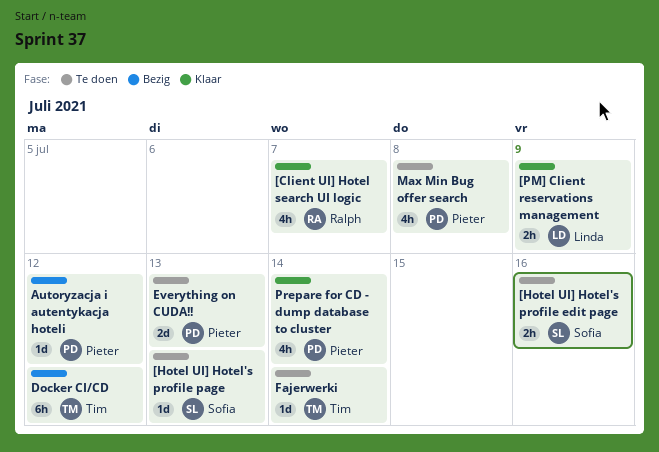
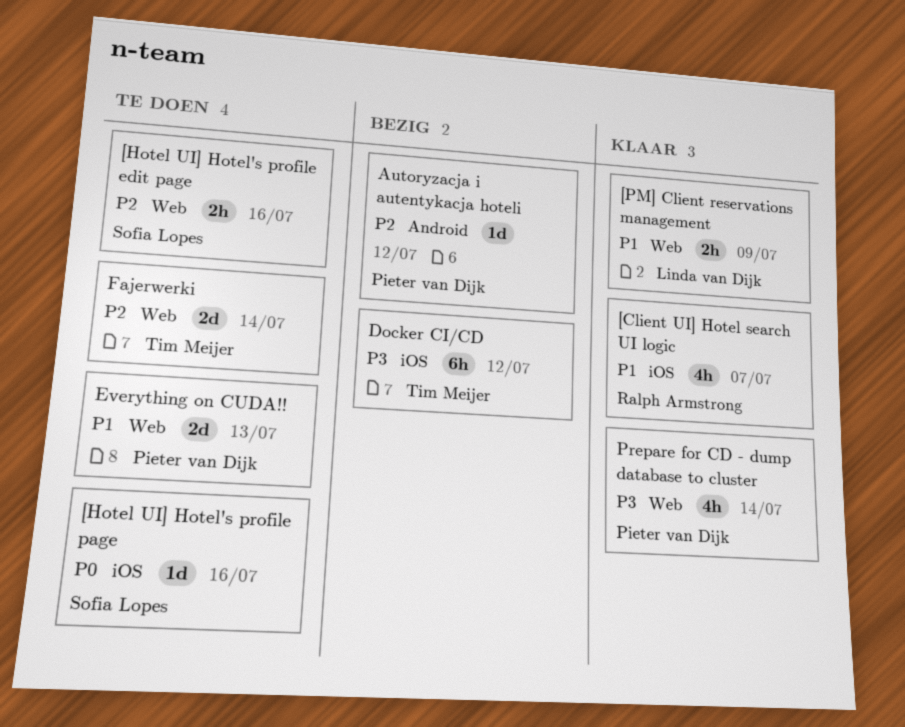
[Hotel UI] Hotel's profile page, due: Jul 13 -> Jul 16
Fajerwerki, estimate: 1d -> 2d
Max Min Bug offer search: present -> none

